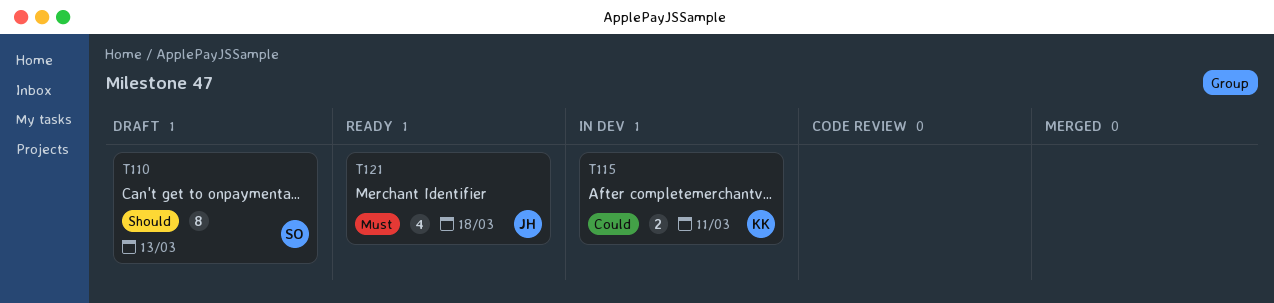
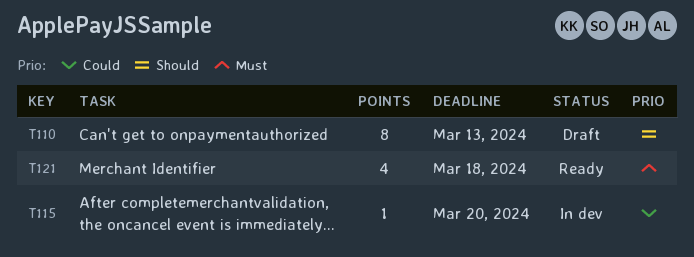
T115, estimate: 2 -> 1
T115, due: Mar 11 -> Mar 20

